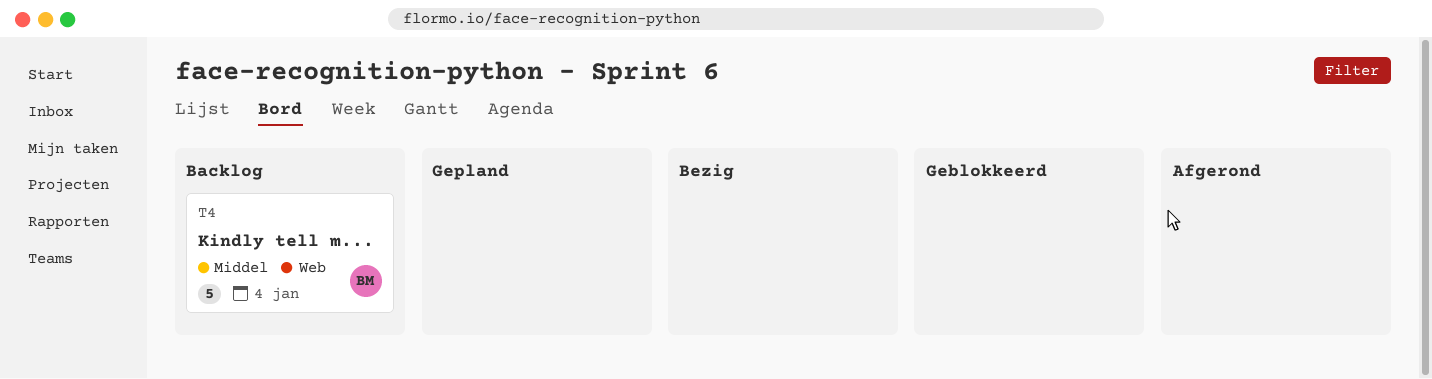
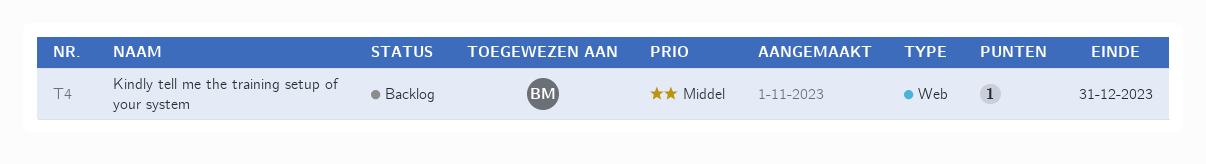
T4, estimate: 5 -> 1
T4, due: Jan 4 -> Dec 31

